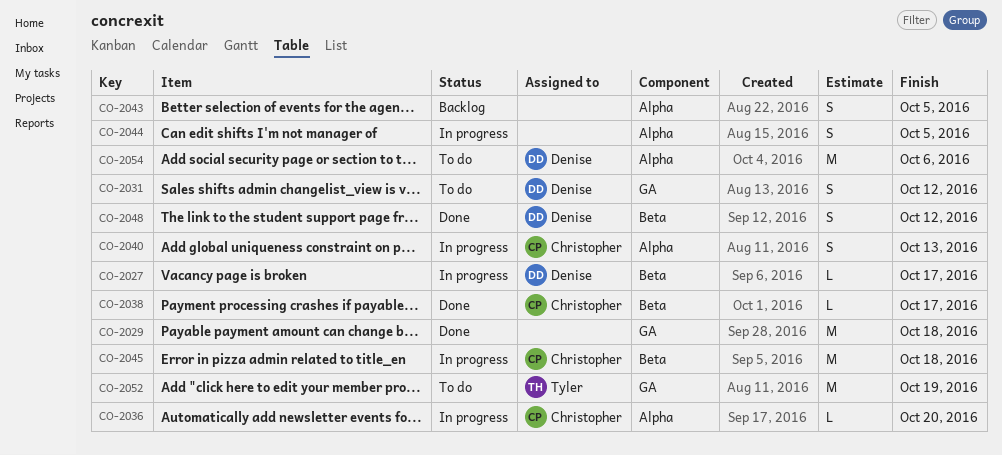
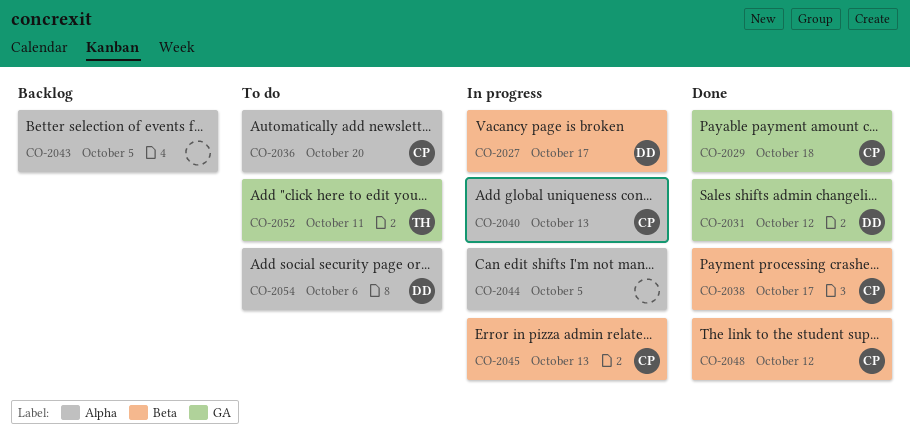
CO-2029, owner: none -> Christopher
CO-2031, status: To do -> Done
CO-2036, status: In progress -> To do
CO-2045, due: Oct 18 -> Oct 13
CO-2048, owner: Denise -> Christopher
CO-2052, due: Oct 19 -> Oct 11

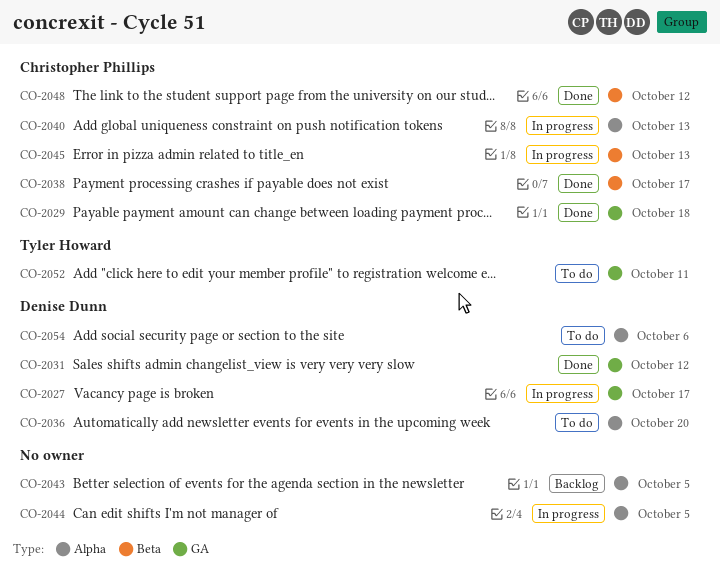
CO-2027, label: Beta -> GA
CO-2036, owner: Christopher Phillips -> Denise Dunn

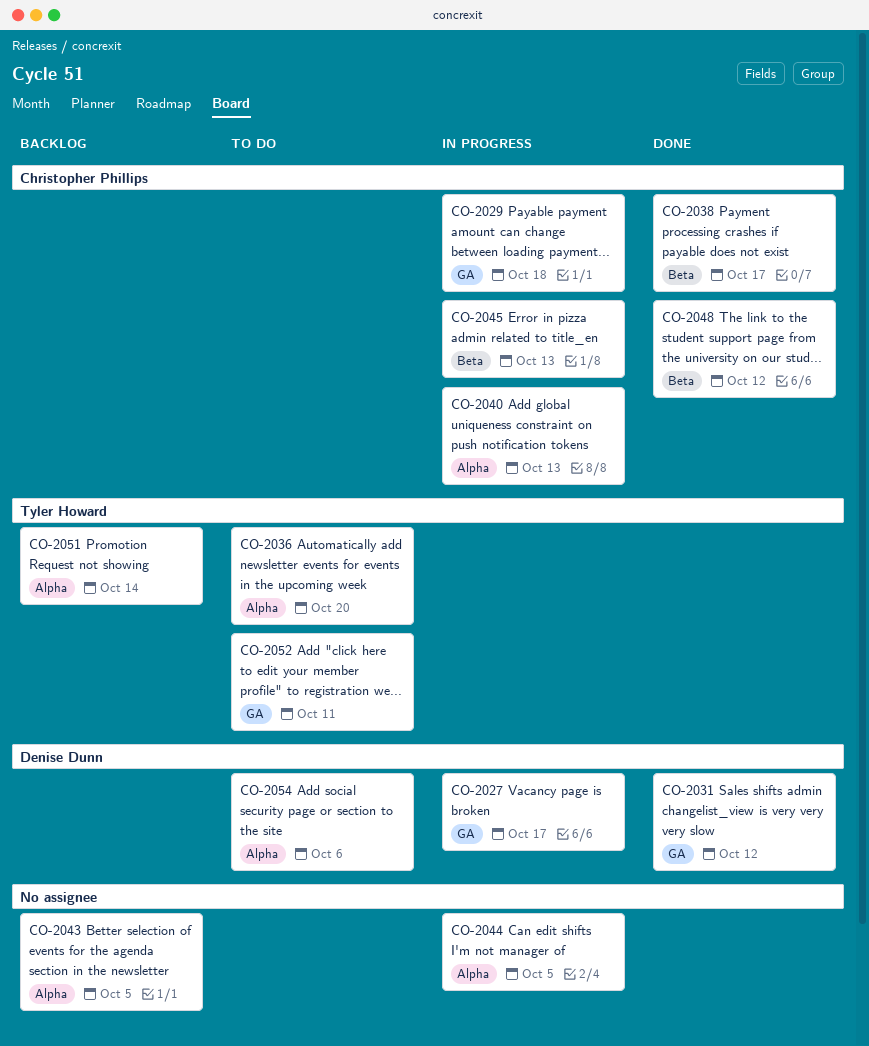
CO-2029, status: Done -> In progress
CO-2036, owner: Denise Dunn -> Tyler Howard
CO-2051: none -> present

